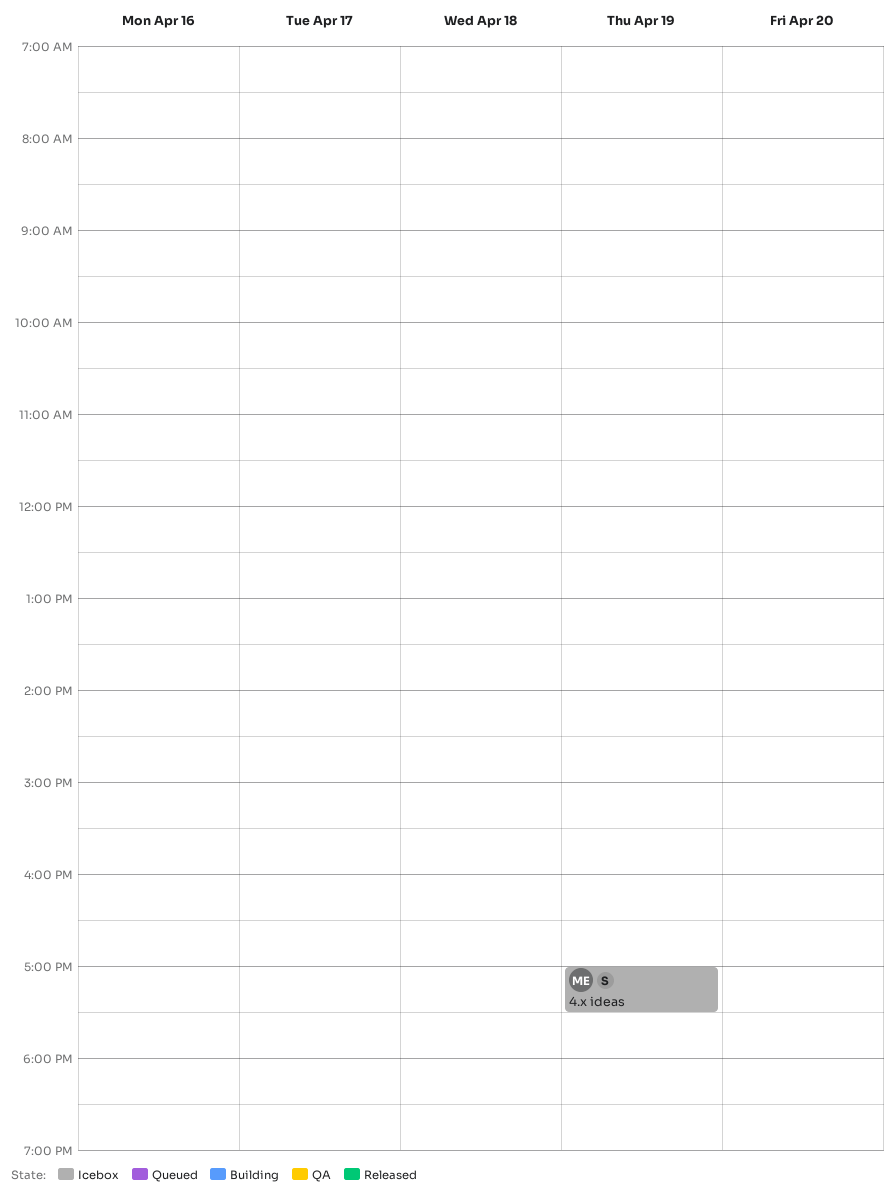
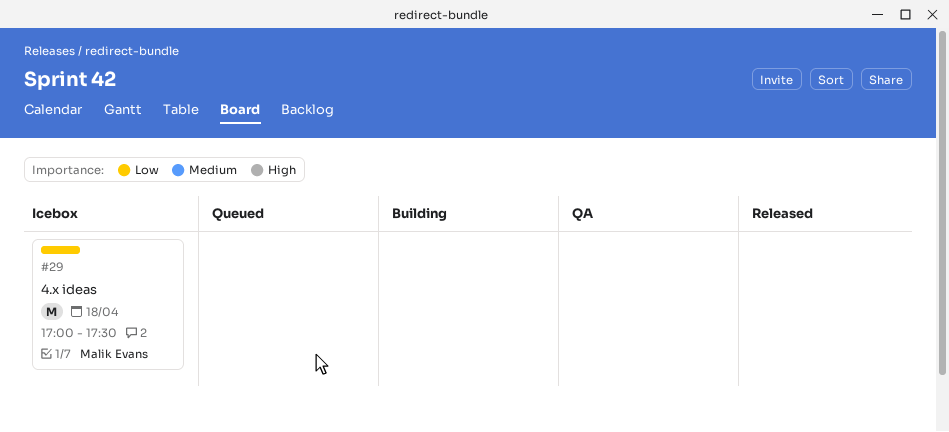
4.x ideas, estimate: S -> M
4.x ideas, day: Apr 19 -> Apr 18

